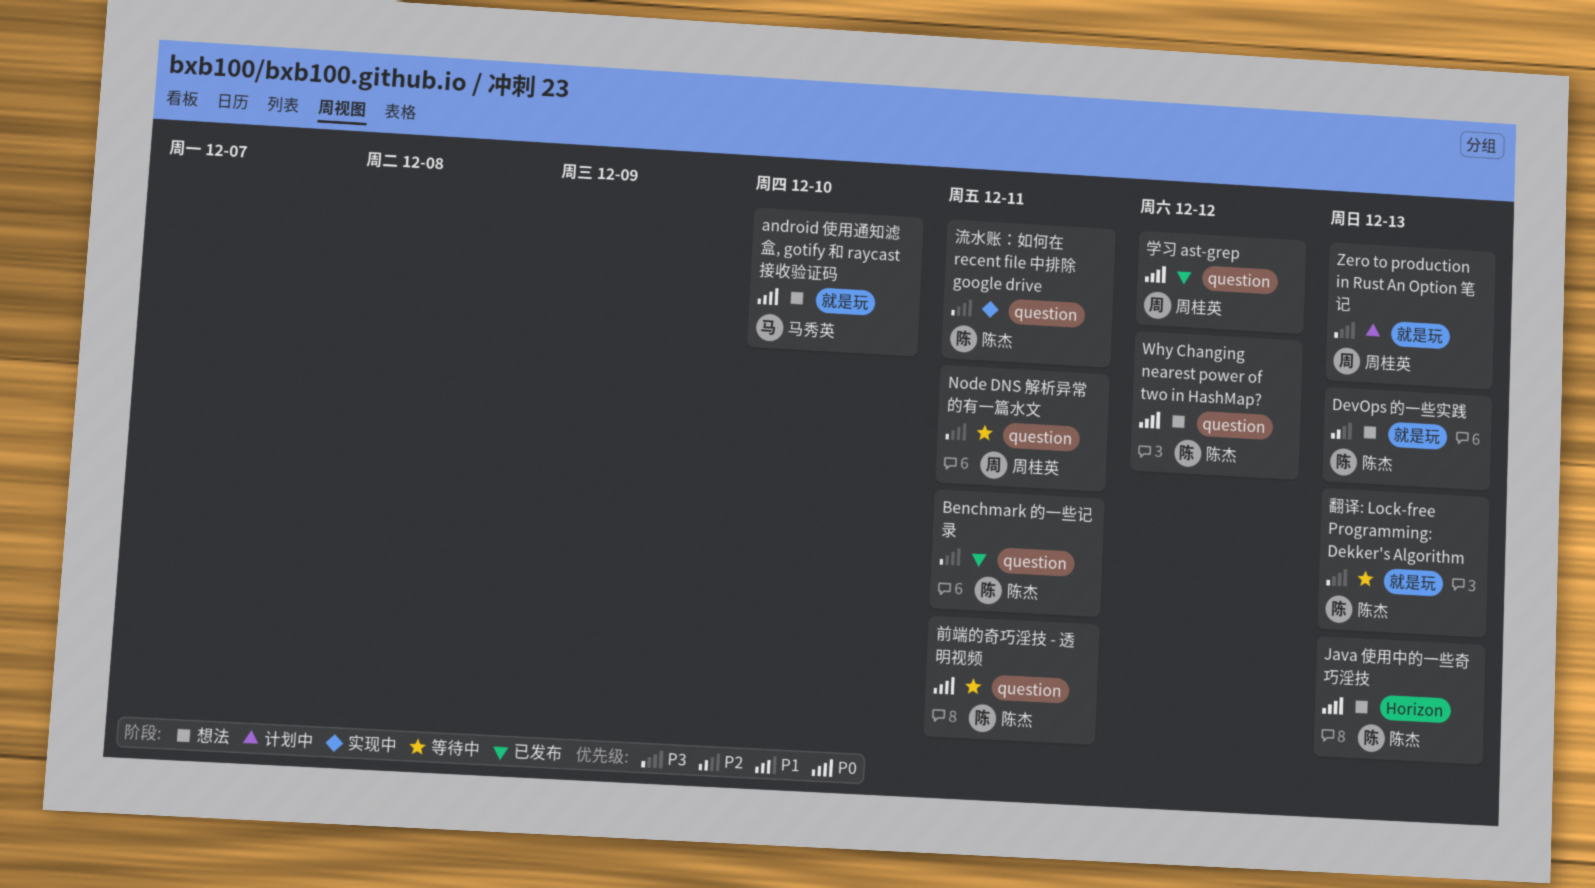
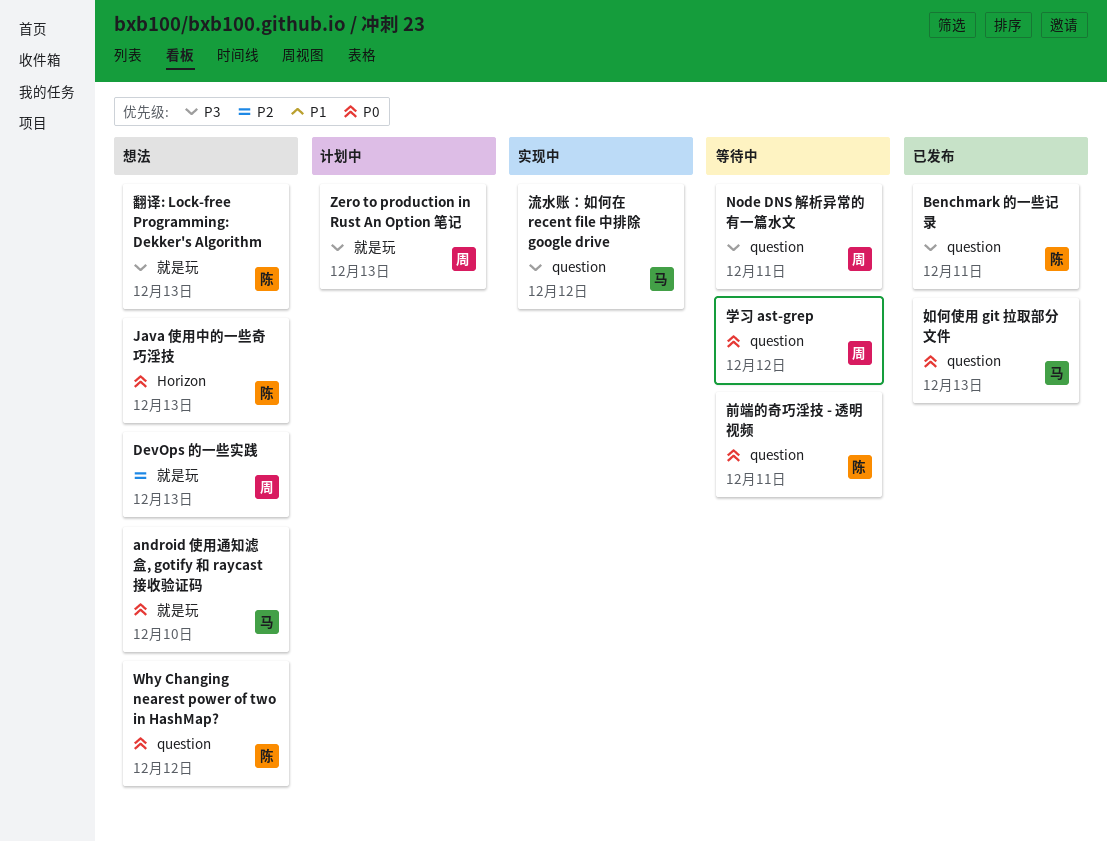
DevOps 的一些实践, owner: 陈杰 -> 周桂英
如何使用 git 拉取部分文件: none -> present
学习 ast-grep, status: 已发布 -> 等待中
流水账：如何在 recent file 中排除 google drive, owner: 陈杰 -> 马秀英
流水账：如何在 recent file 中排除 google drive, due: Dec 11 -> Dec 12
翻译: Lock-free Programming: Dekker's Algorithm, status: 等待中 -> 想法

